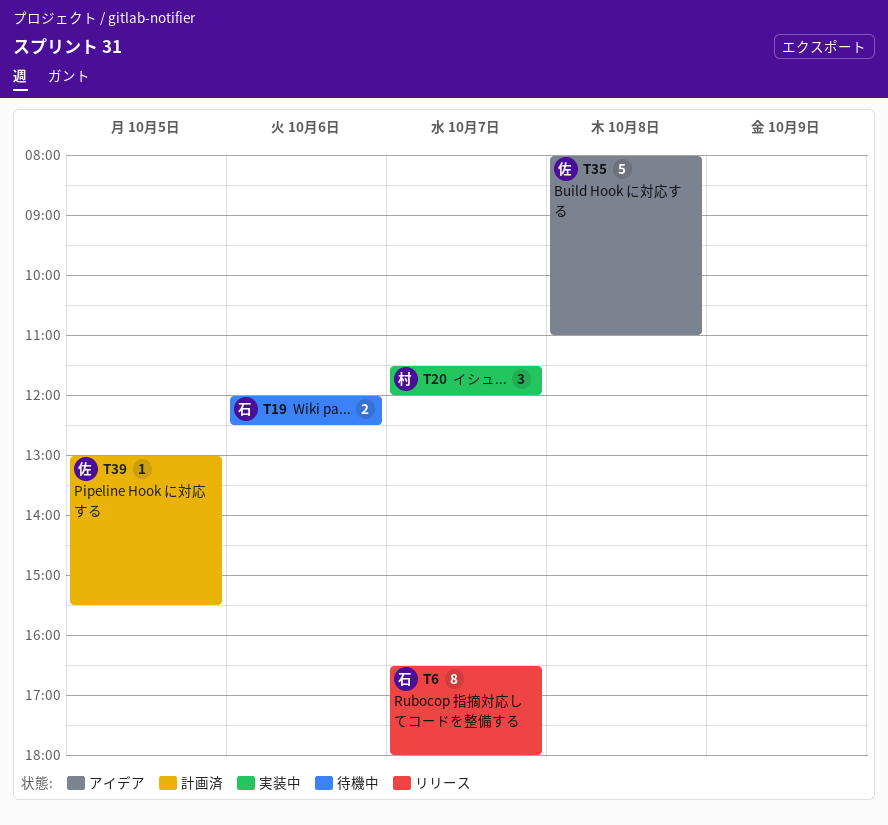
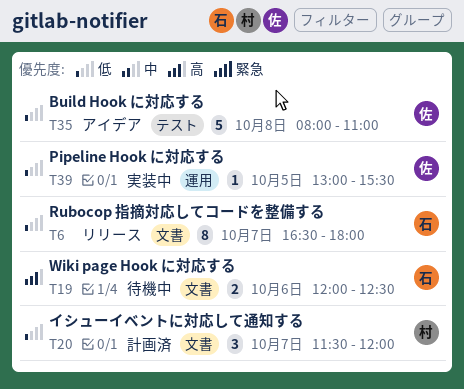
T20, status: 実装中 -> 計画済
T39, status: 計画済 -> 実装中

